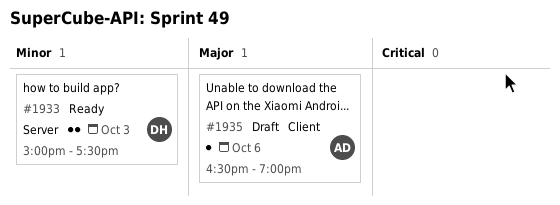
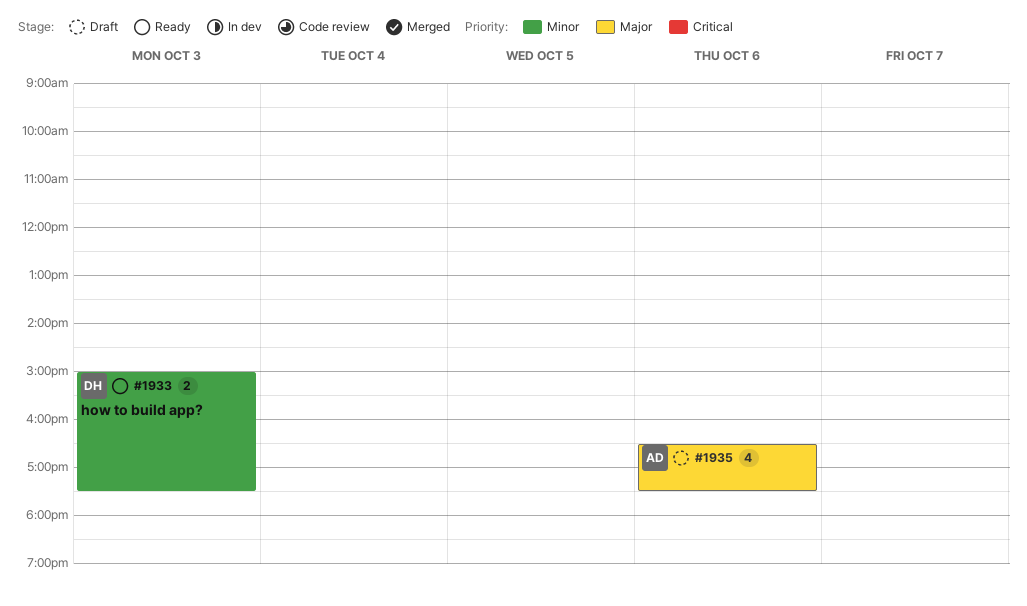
#1935, estimate: 1 -> 4
#1935, ends: 19:00 -> 17:30

